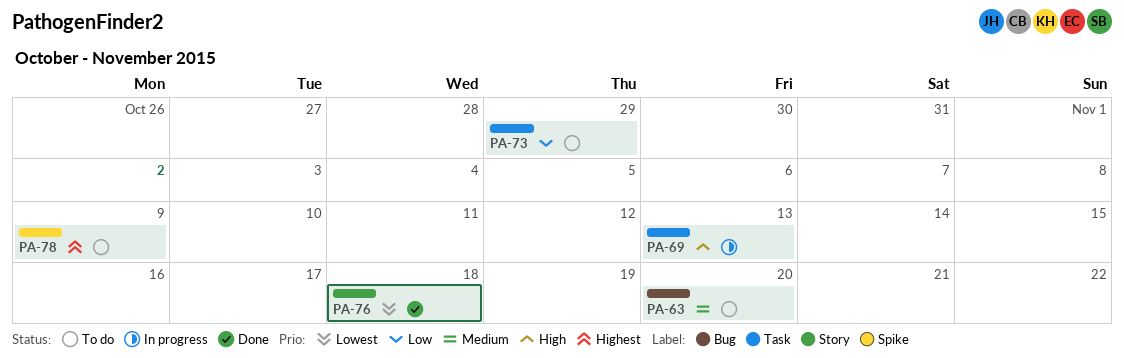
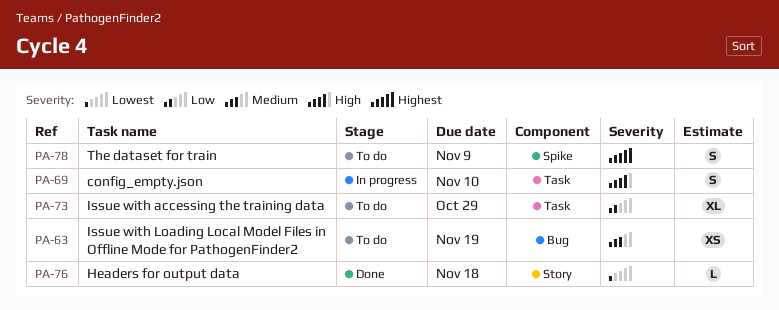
PA-63, due: Nov 20 -> Nov 19
PA-69, due: Nov 13 -> Nov 10

